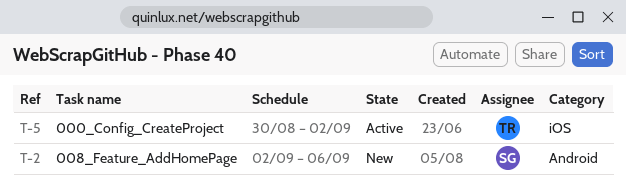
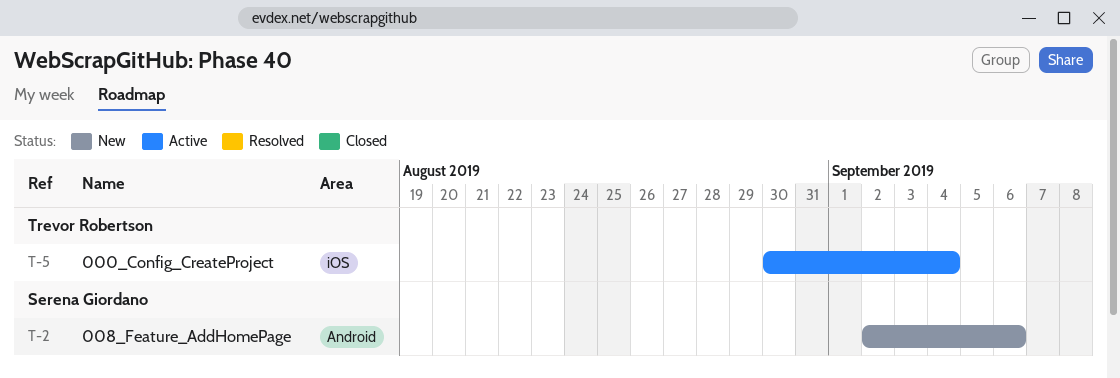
T-5, due: Sep 2 -> Sep 4

